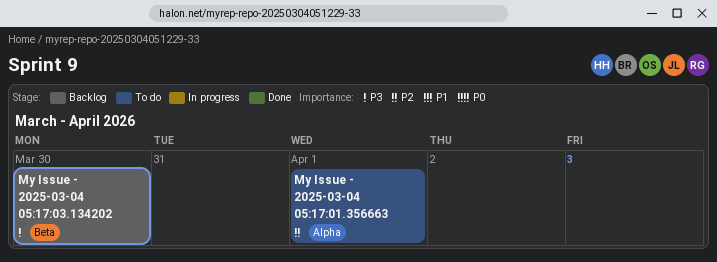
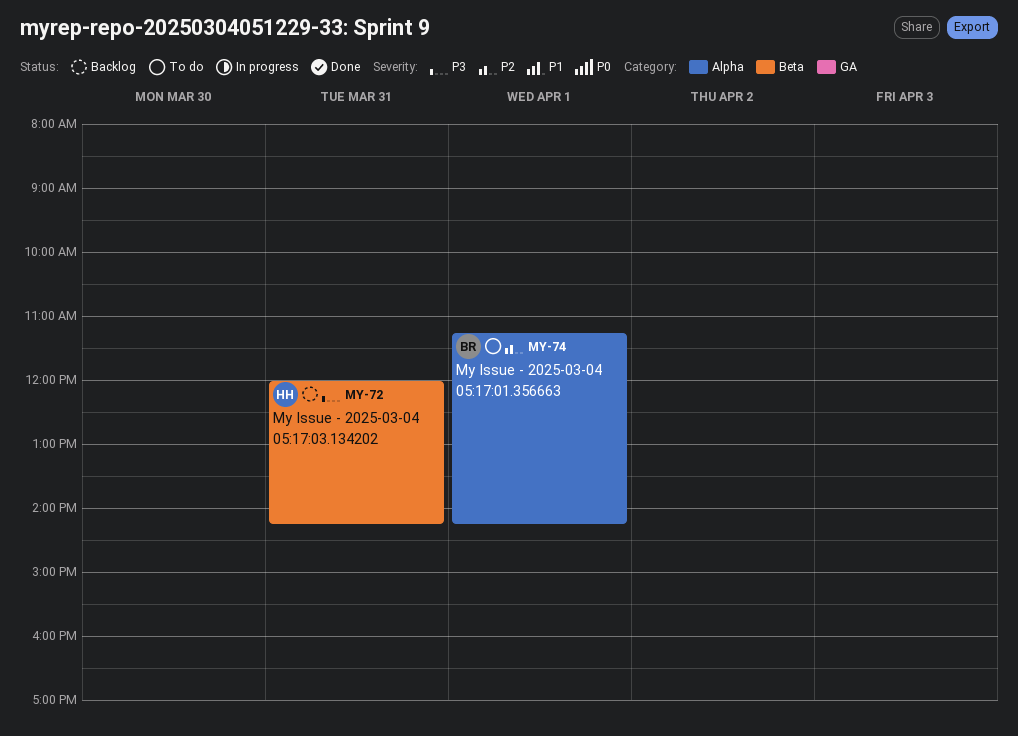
My Issue - 2025-03-04 05:17:03.134202, day: Mar 30 -> Mar 31

